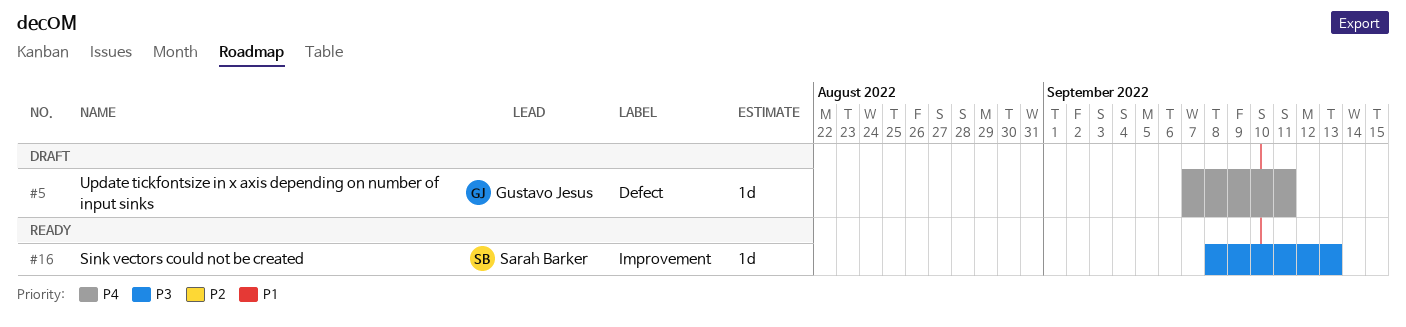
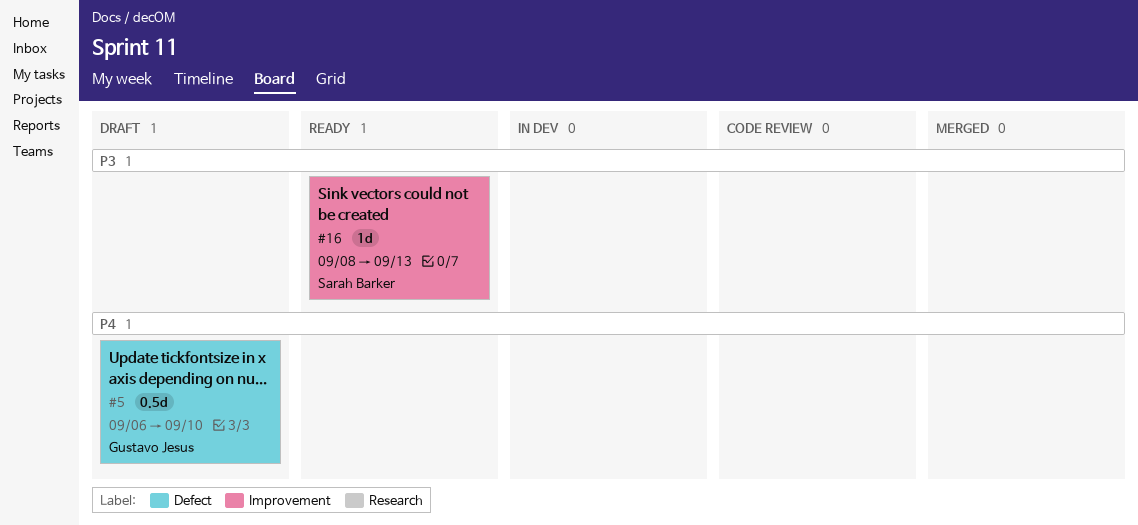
#5, estimate: 1d -> 0.5d
#5, start: Sep 7 -> Sep 6
#5, due: Sep 11 -> Sep 10

